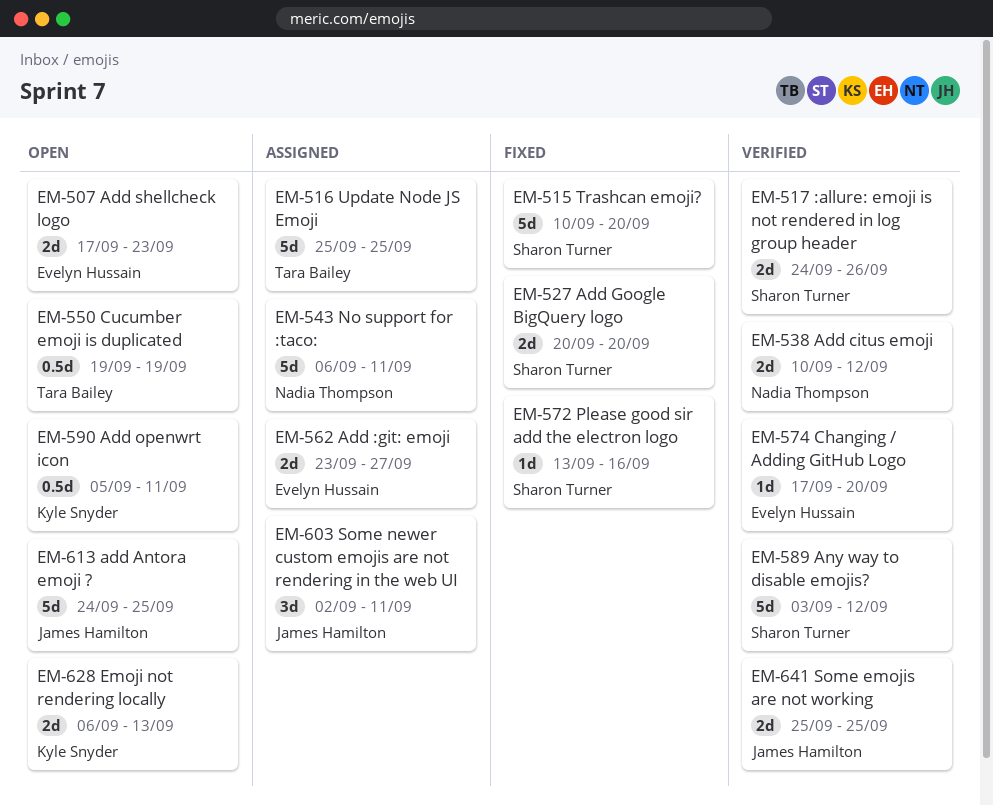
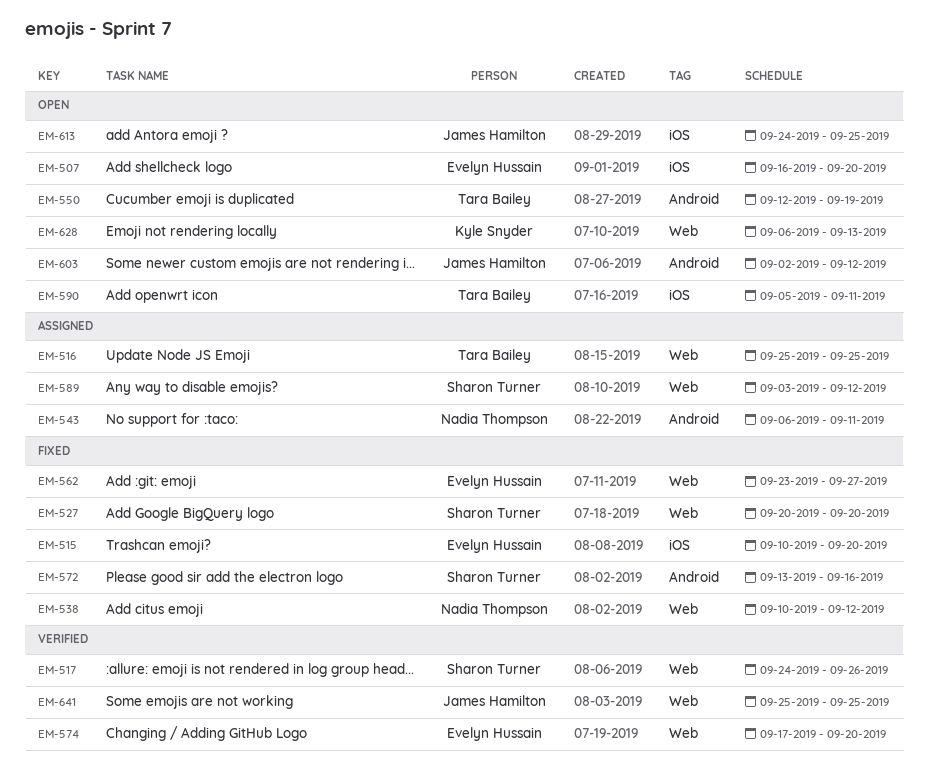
EM-507, start: Sep 17 -> Sep 16
EM-507, due: Sep 23 -> Sep 20
EM-515, owner: Sharon Turner -> Evelyn Hussain
EM-538, status: Verified -> Fixed
EM-550, start: Sep 19 -> Sep 12
EM-562, status: Assigned -> Fixed
EM-589, status: Verified -> Assigned
EM-590, owner: Kyle Snyder -> Tara Bailey
EM-603, status: Assigned -> Open
EM-603, due: Sep 11 -> Sep 12

